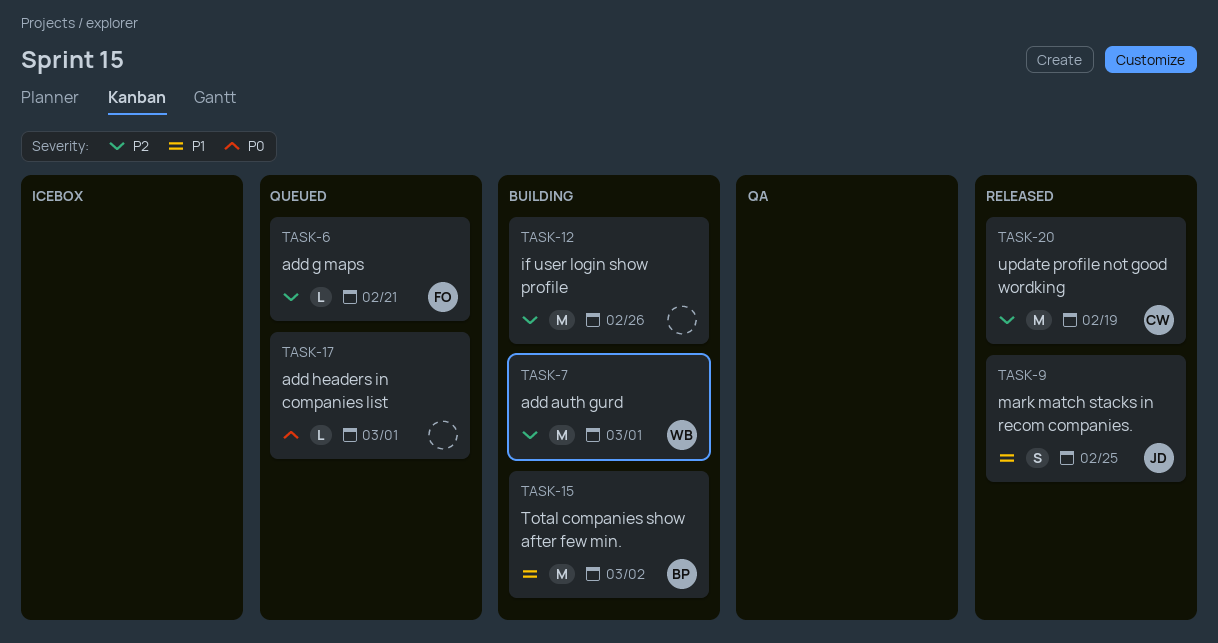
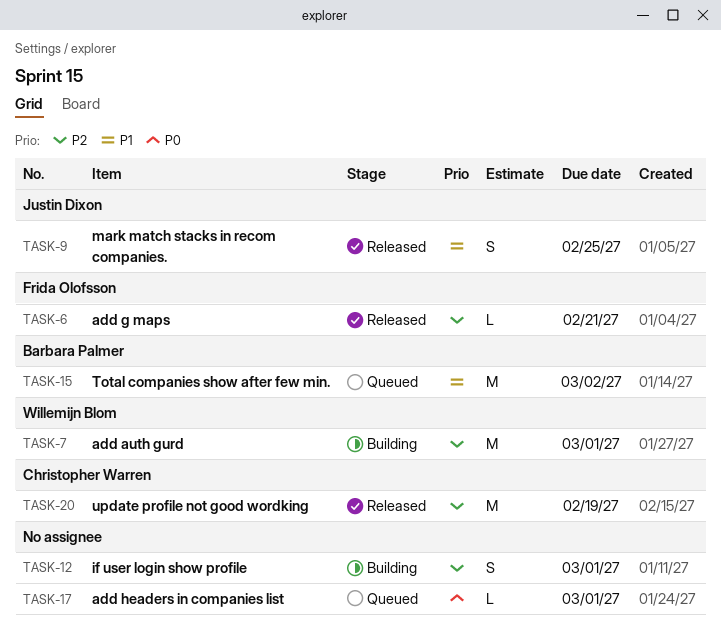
TASK-6, status: Queued -> Released
TASK-12, estimate: M -> S
TASK-12, due: Feb 26 -> Mar 1
TASK-15, status: Building -> Queued

